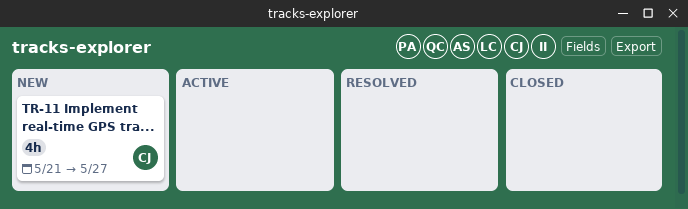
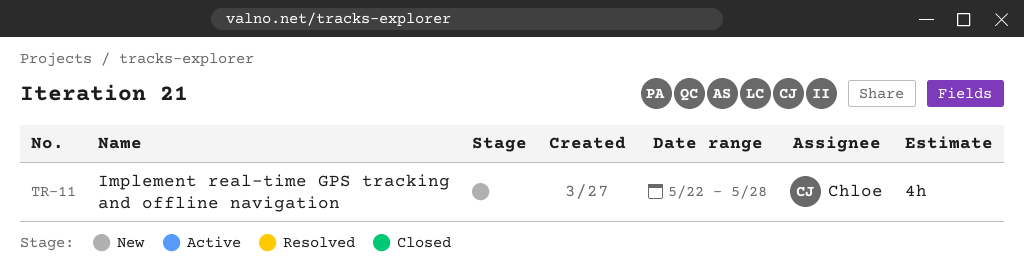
TR-11, start: May 21 -> May 22
TR-11, due: May 27 -> May 28

